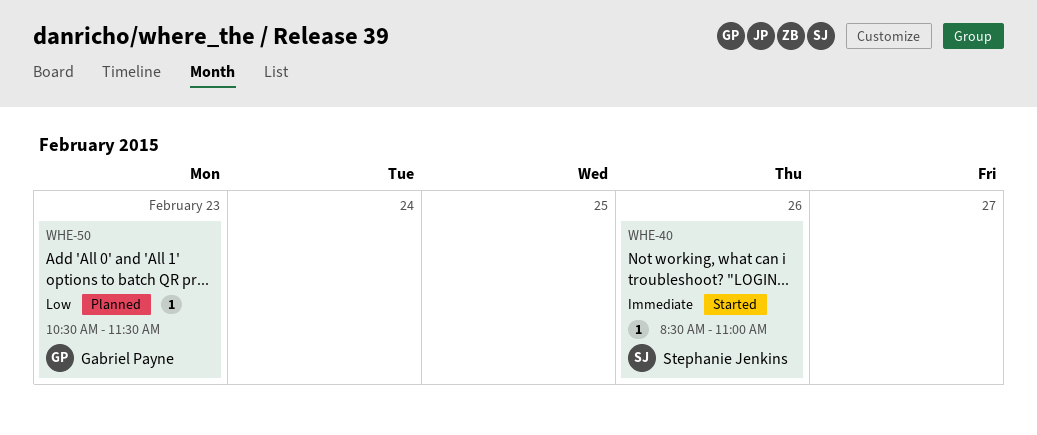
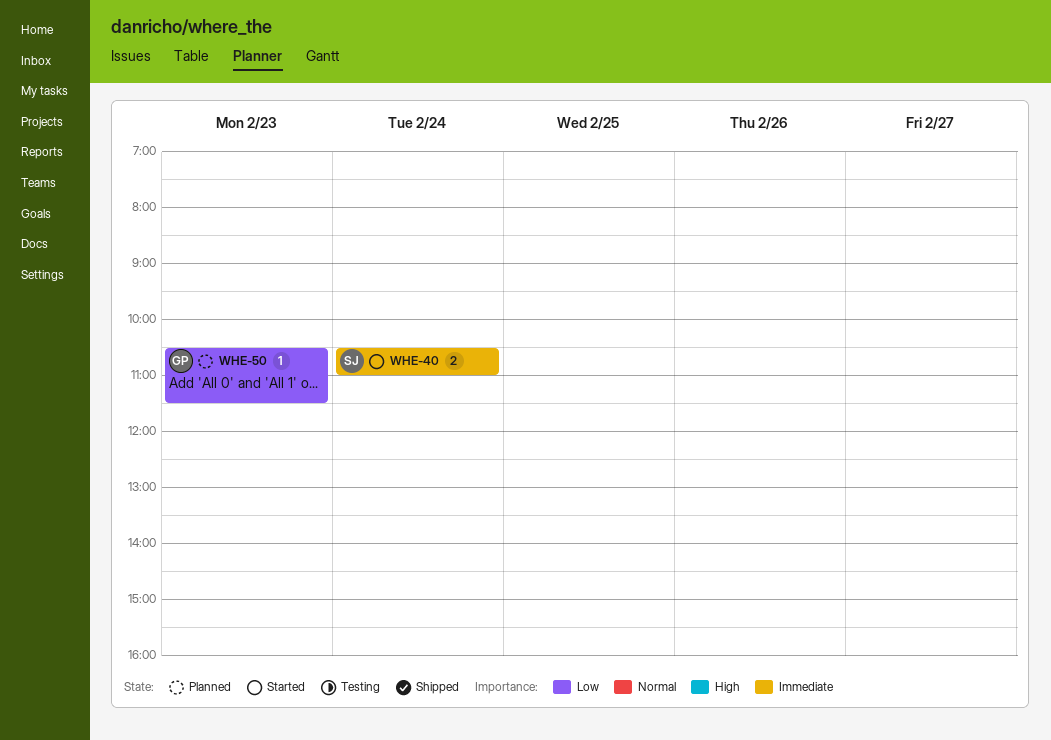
WHE-40, estimate: 1 -> 2
WHE-40, day: Feb 26 -> Feb 24
WHE-40, begins: 08:30 -> 10:30

